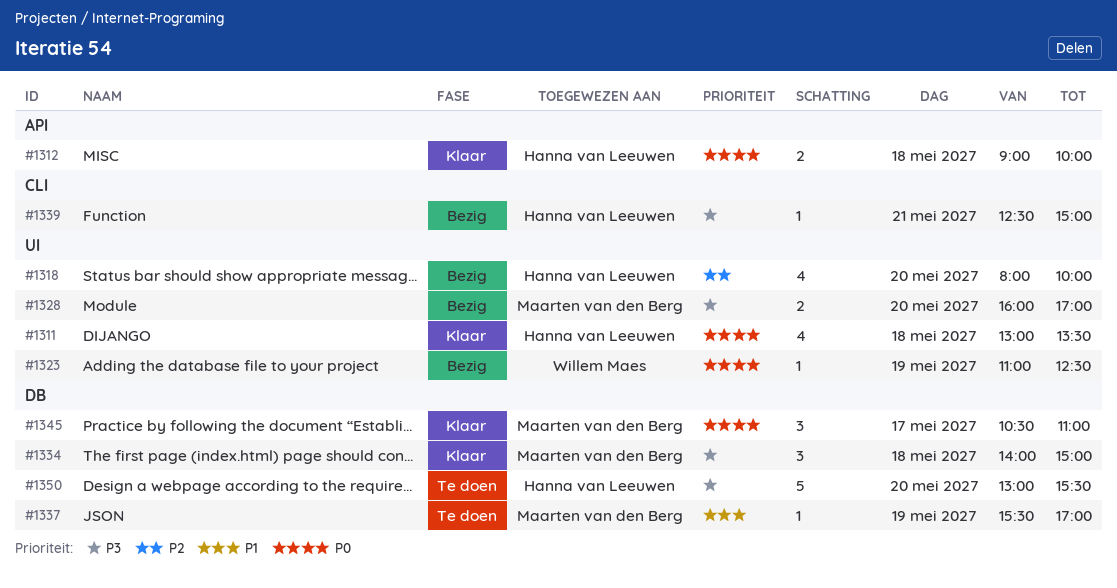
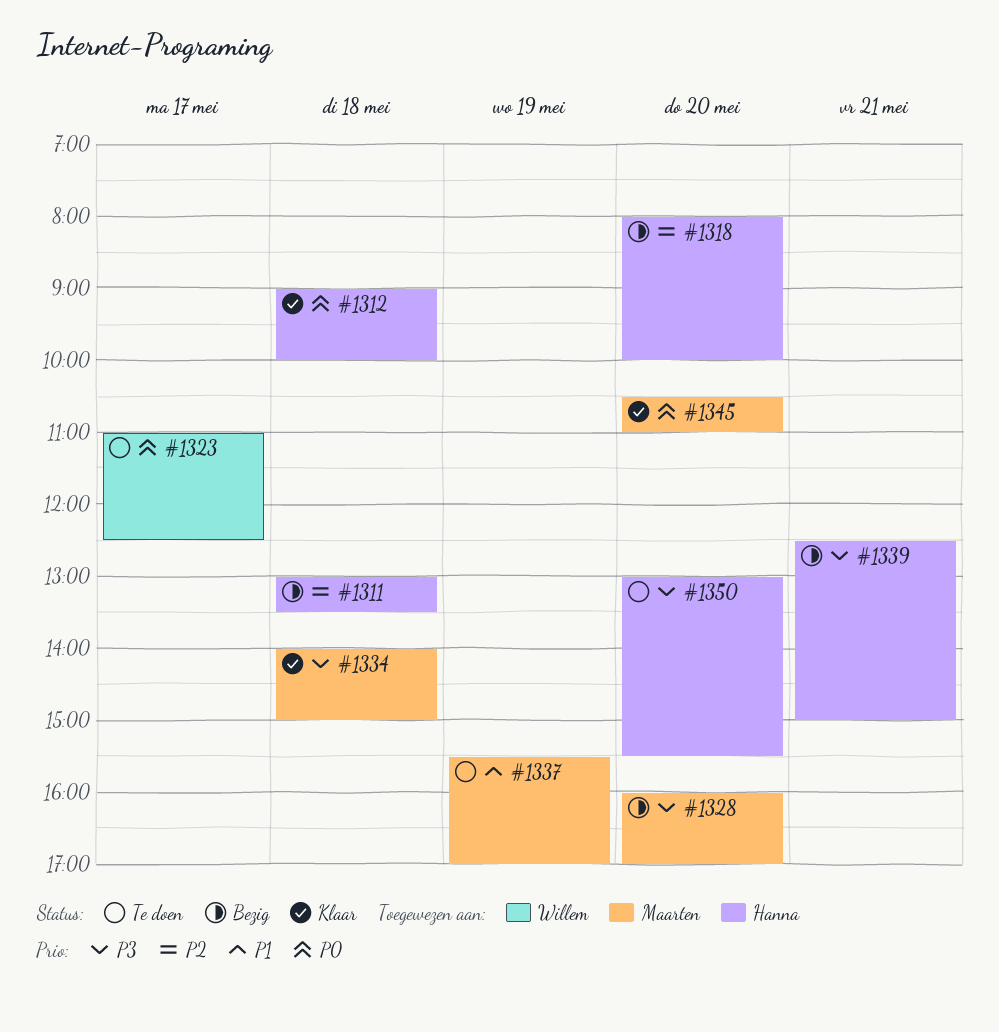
#1311, status: Klaar -> Bezig
#1311, priority: P0 -> P2
#1323, status: Bezig -> Te doen
#1323, day: May 19 -> May 17
#1345, day: May 17 -> May 20

